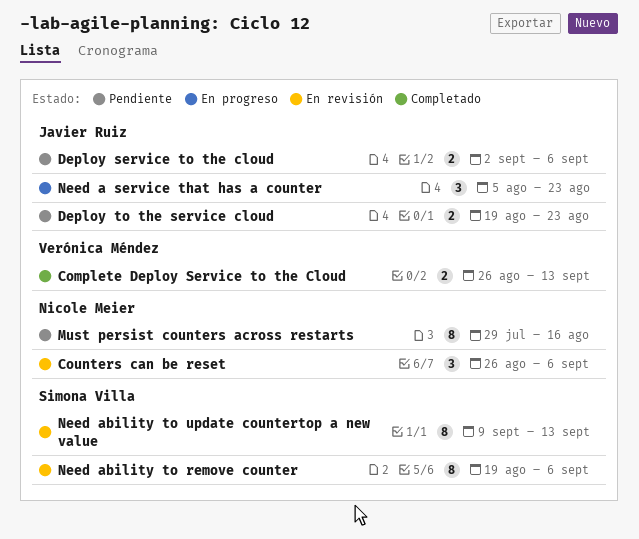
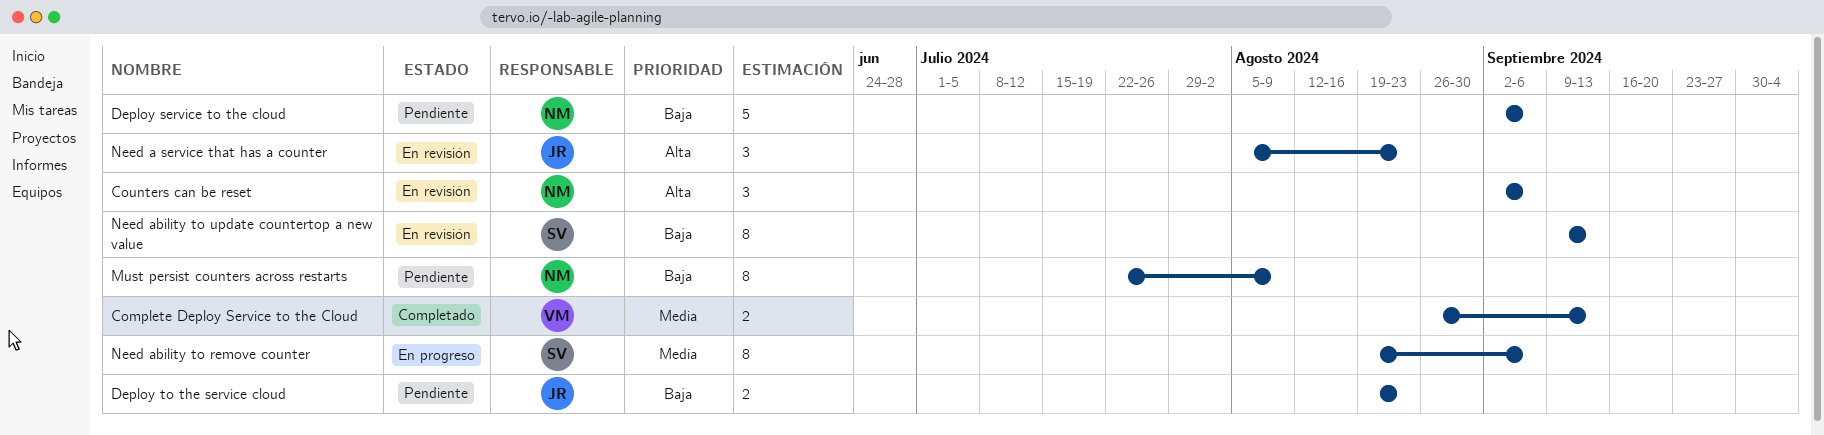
Counters can be reset, start: Aug 26 -> Sep 2
Deploy service to the cloud, owner: Javier Ruiz -> Nicole Meier
Deploy service to the cloud, estimate: 2 -> 5
Must persist counters across restarts, start: Jul 29 -> Jul 22
Must persist counters across restarts, due: Aug 16 -> Aug 9
Need a service that has a counter, status: En progreso -> En revisión
Need ability to remove counter, status: En revisión -> En progreso

